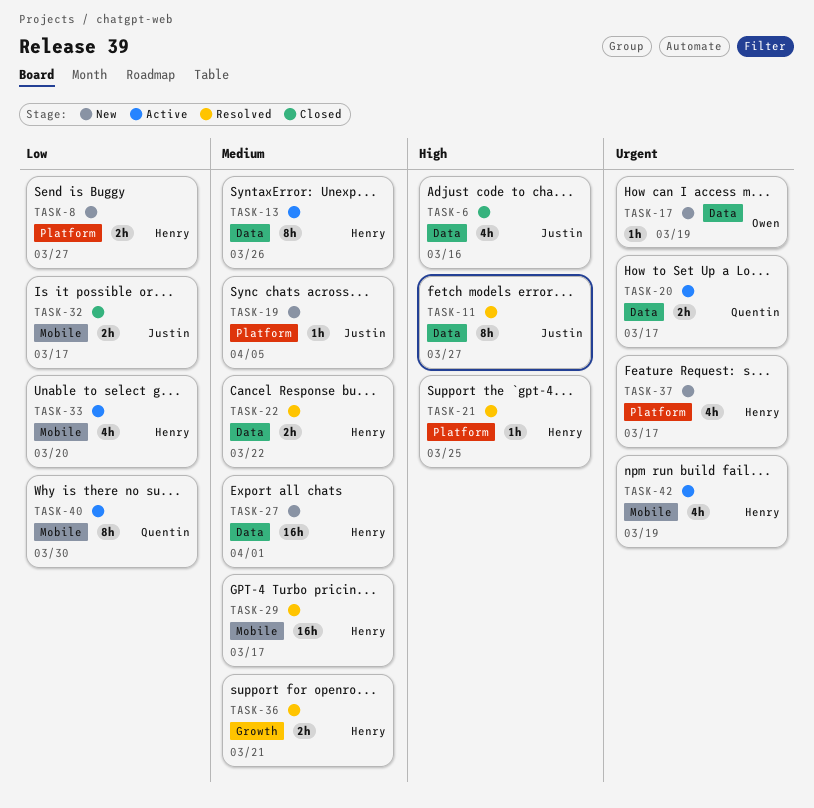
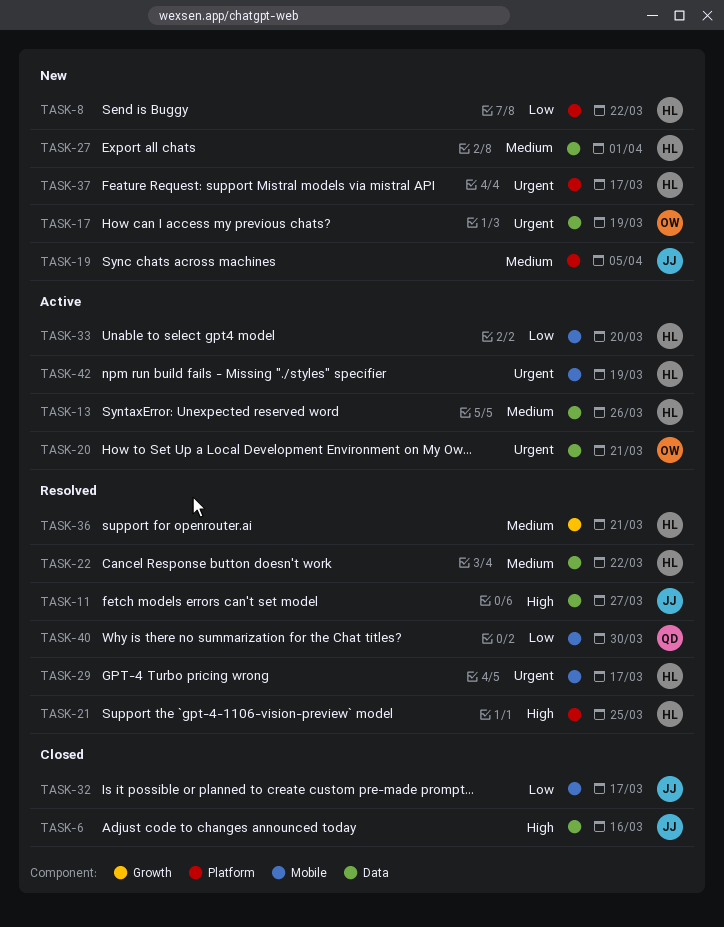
TASK-8, due: Mar 27 -> Mar 22
TASK-20, owner: Quentin -> Owen
TASK-20, due: Mar 17 -> Mar 21
TASK-29, priority: Medium -> Urgent
TASK-40, status: Active -> Resolved

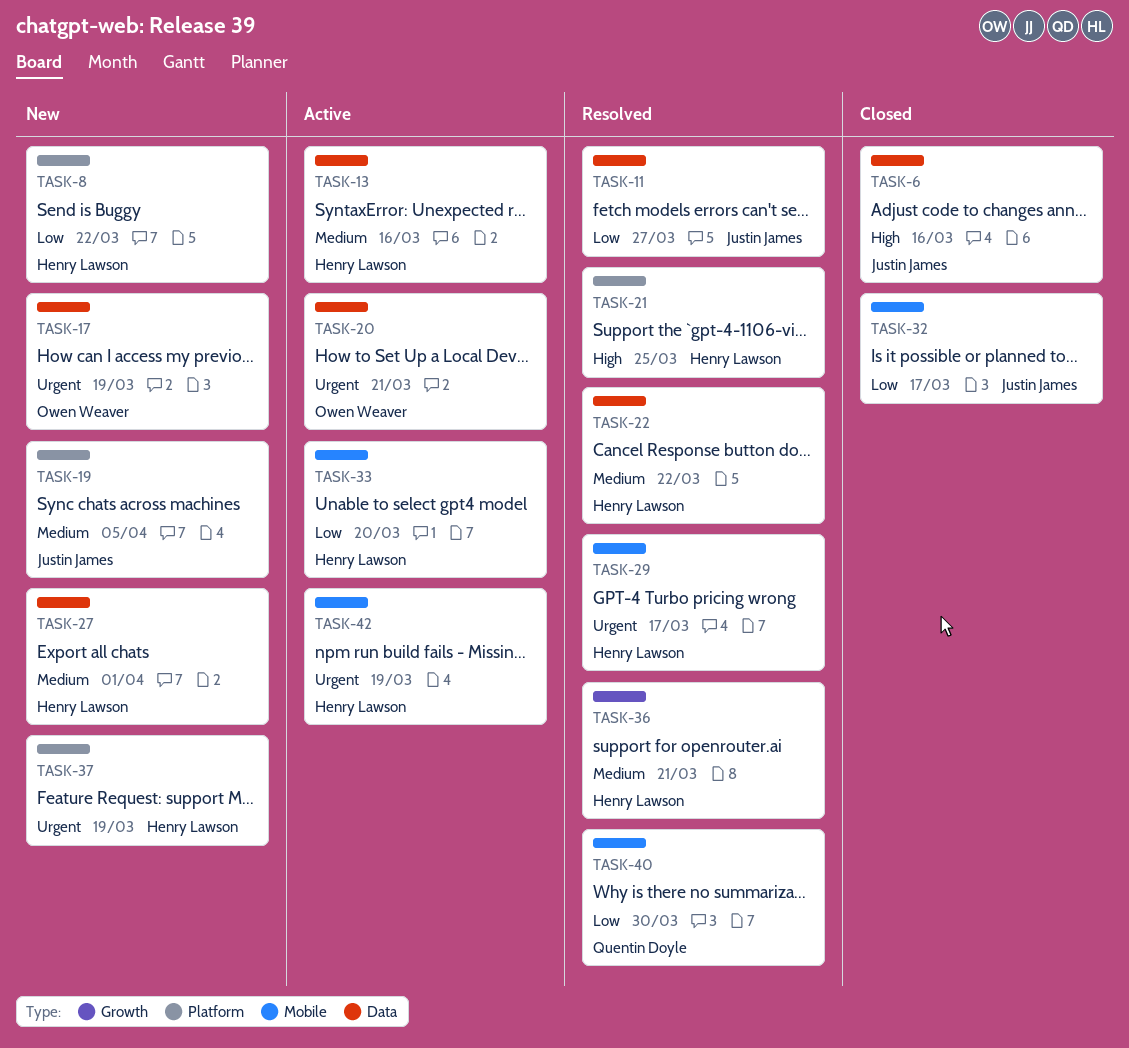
TASK-11, priority: High -> Low
TASK-13, due: Mar 26 -> Mar 16
TASK-37, due: Mar 17 -> Mar 19

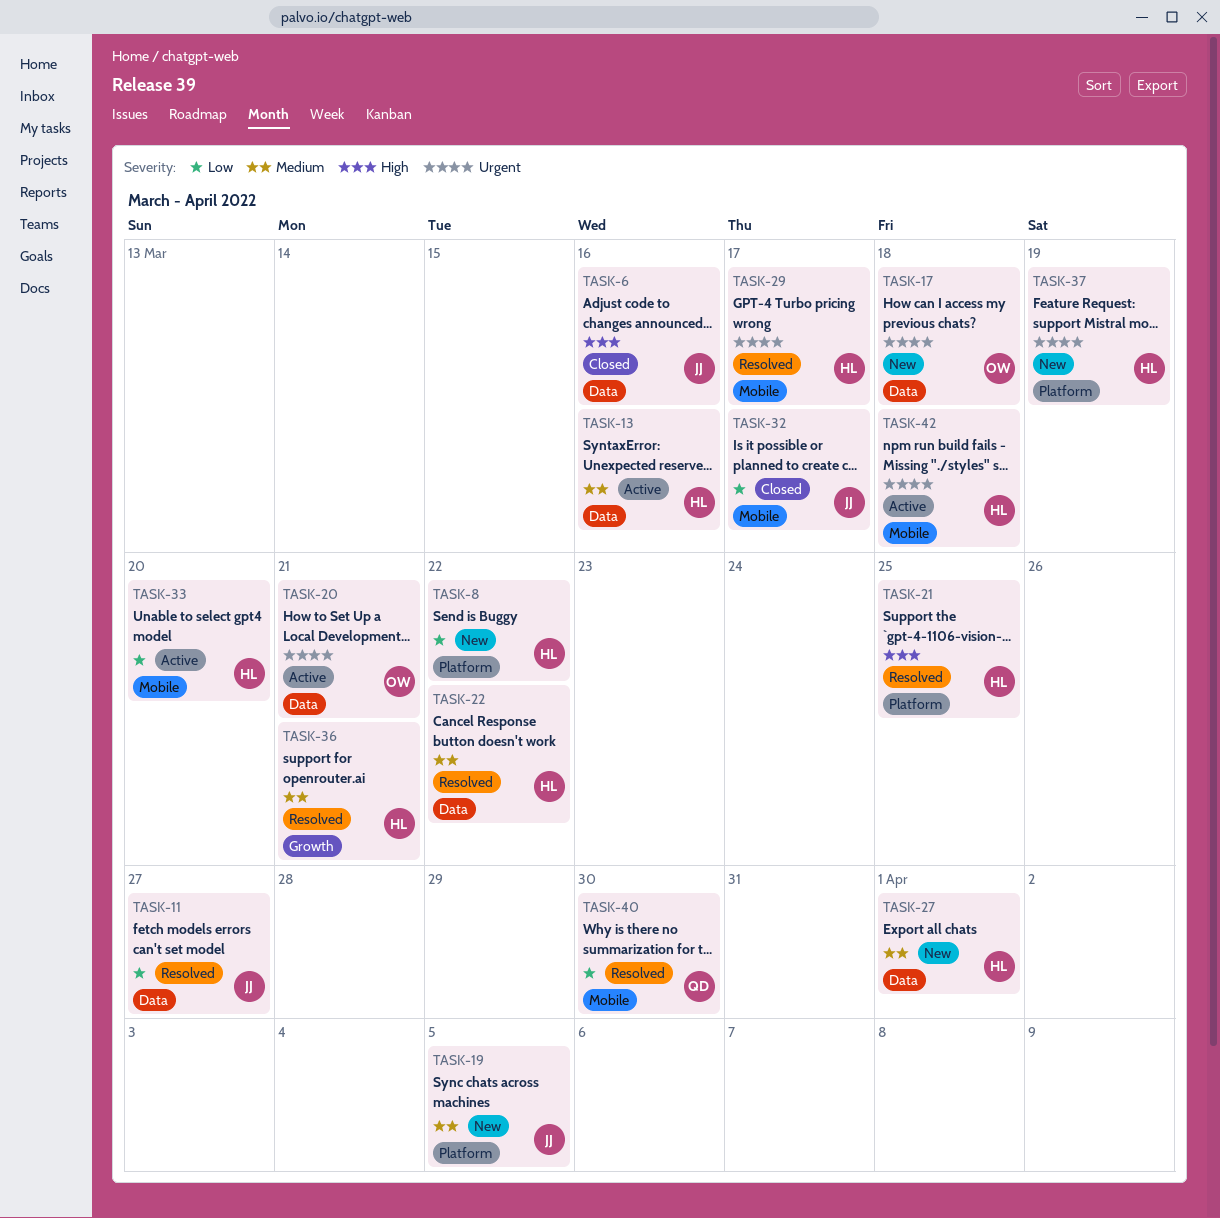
TASK-17, due: Mar 19 -> Mar 18
TASK-42, due: Mar 19 -> Mar 18

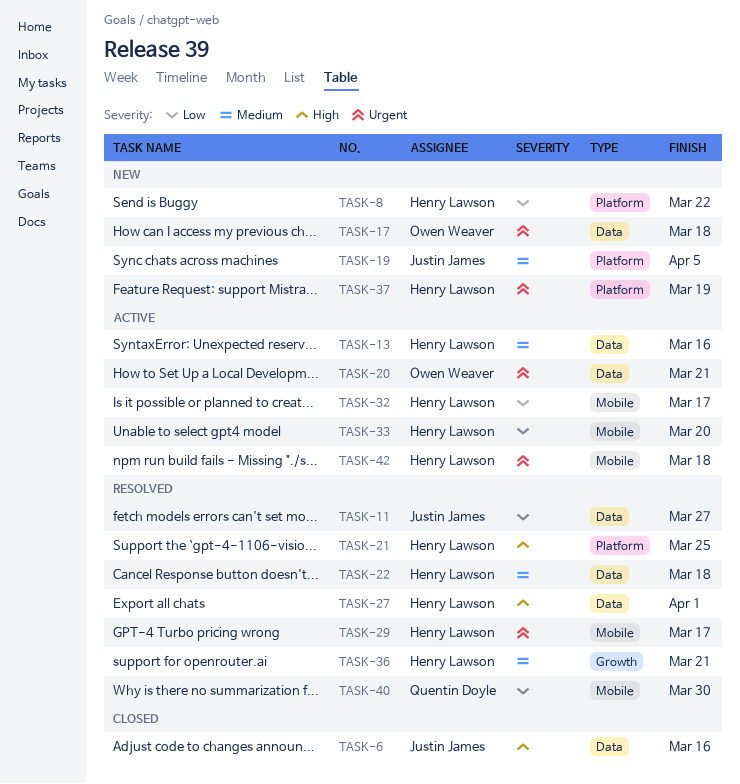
TASK-22, due: Mar 22 -> Mar 18
TASK-27, status: New -> Resolved
TASK-27, priority: Medium -> High
TASK-32, status: Closed -> Active
TASK-32, owner: Justin James -> Henry Lawson

